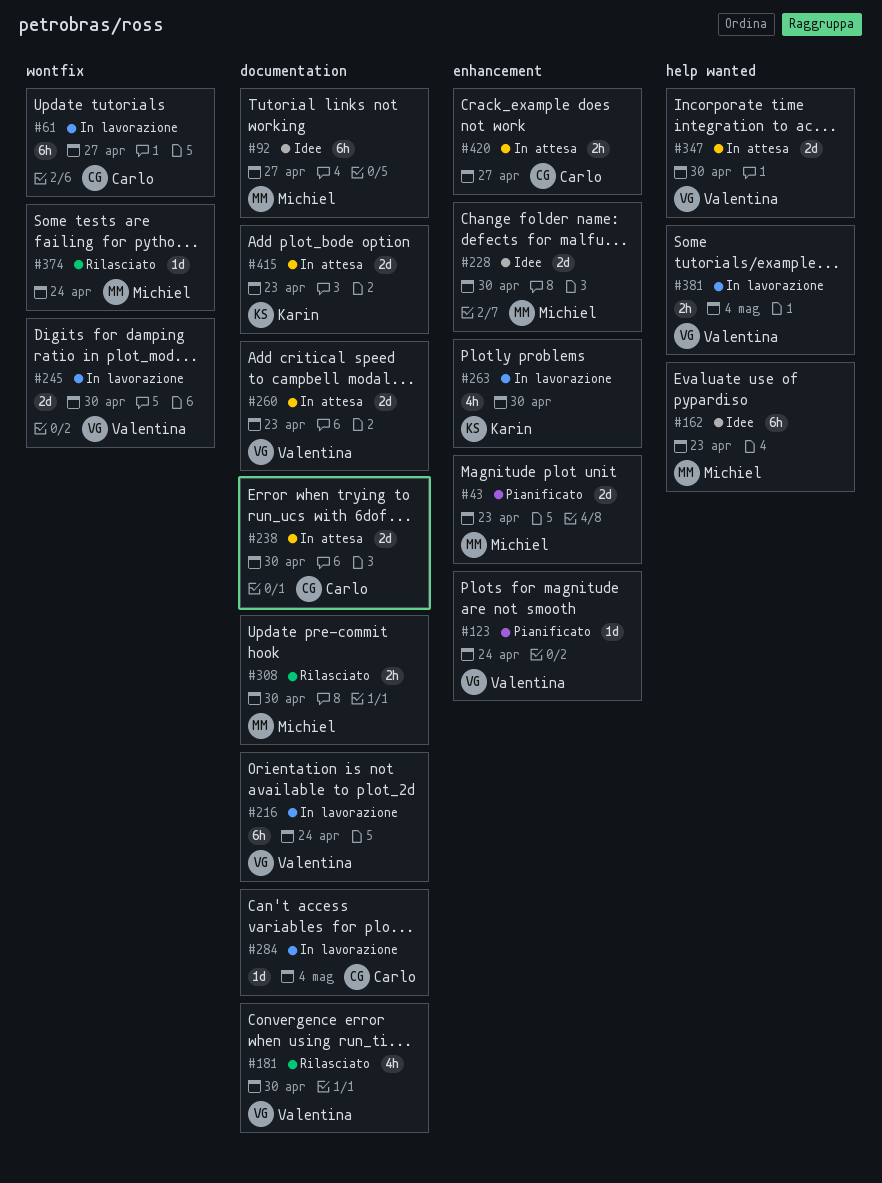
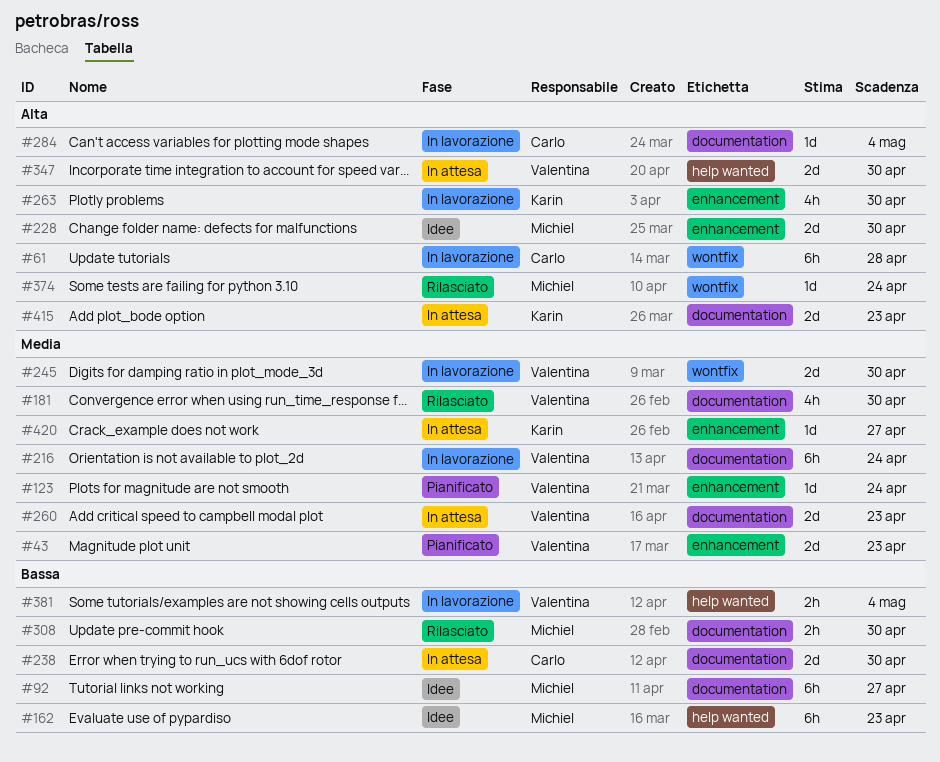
#43, owner: Michiel -> Valentina
#61, due: Apr 27 -> Apr 28
#420, owner: Carlo -> Karin
#420, estimate: 2h -> 1d

